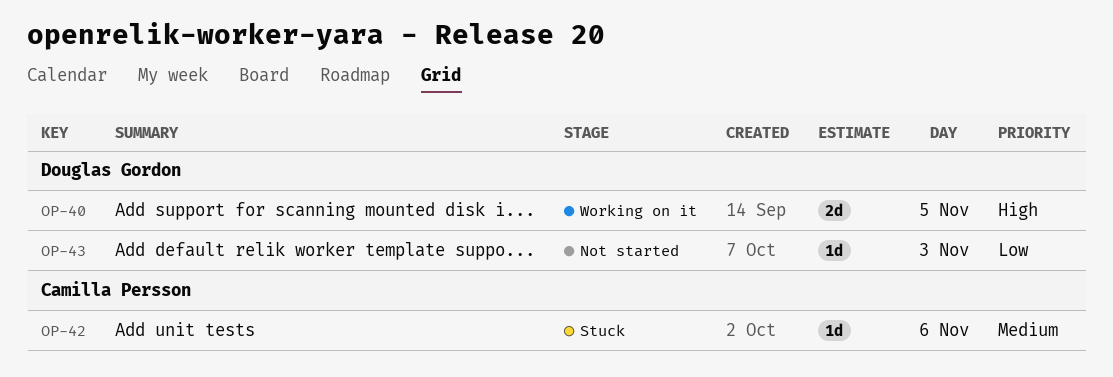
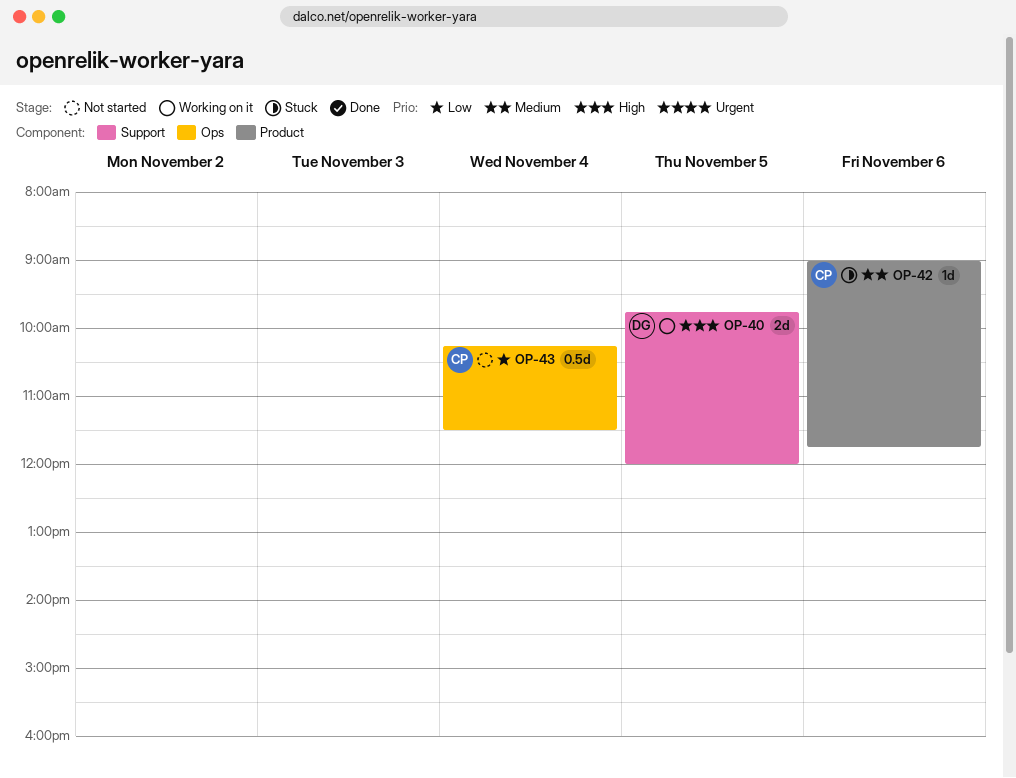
OP-43, owner: Douglas Gordon -> Camilla Persson
OP-43, estimate: 1d -> 0.5d
OP-43, day: Nov 3 -> Nov 4

